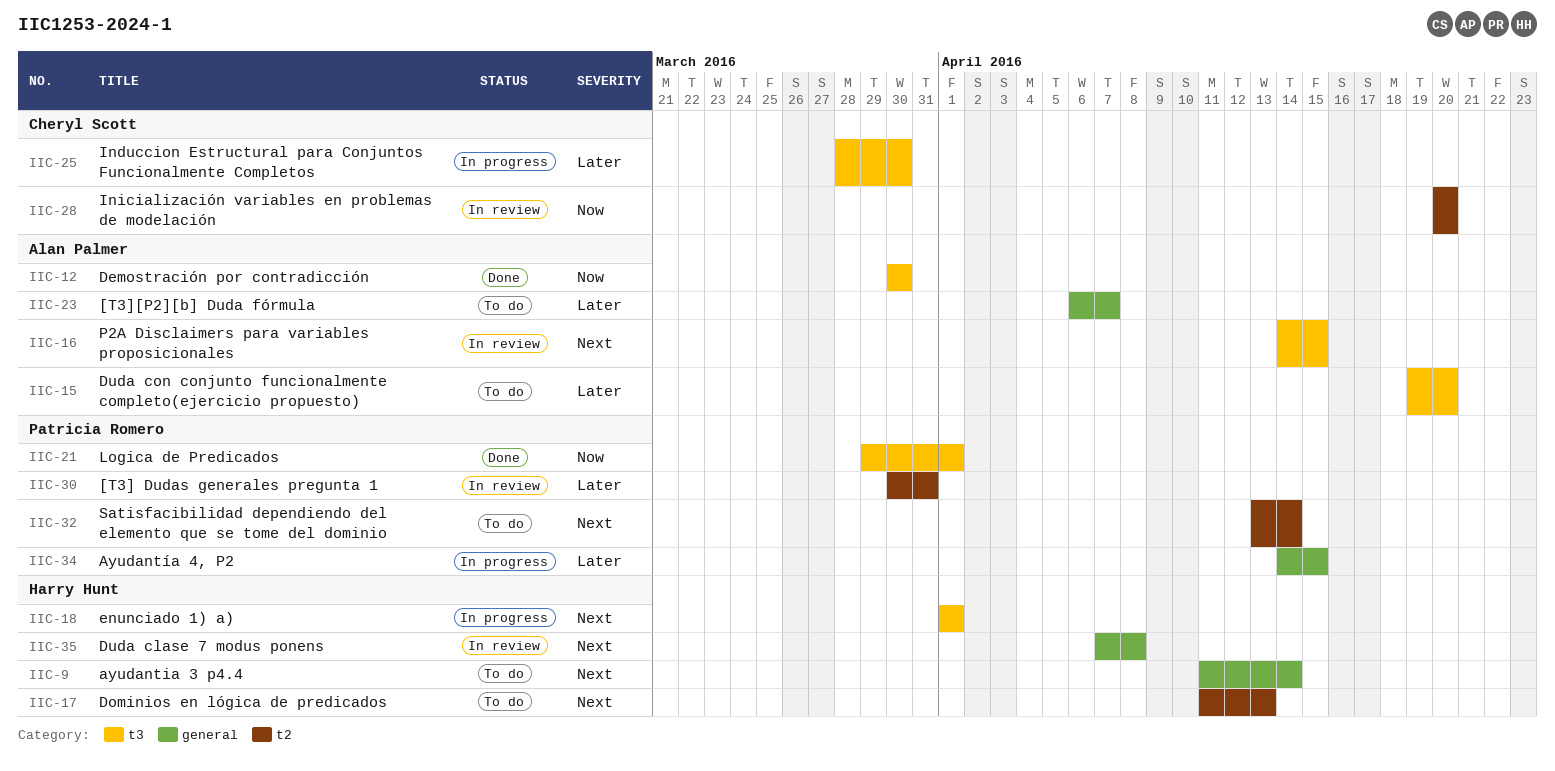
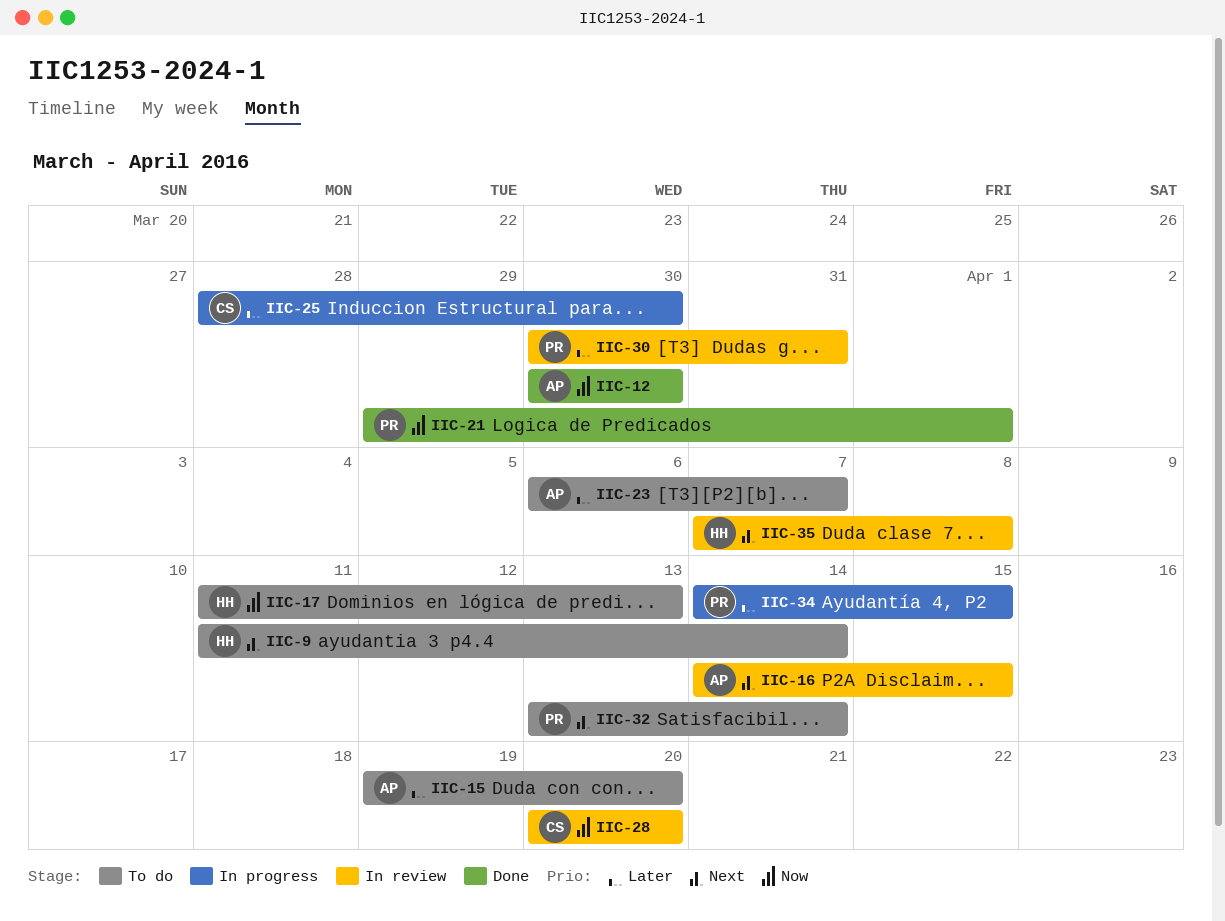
IIC-17, priority: Next -> Now
IIC-18: present -> none

